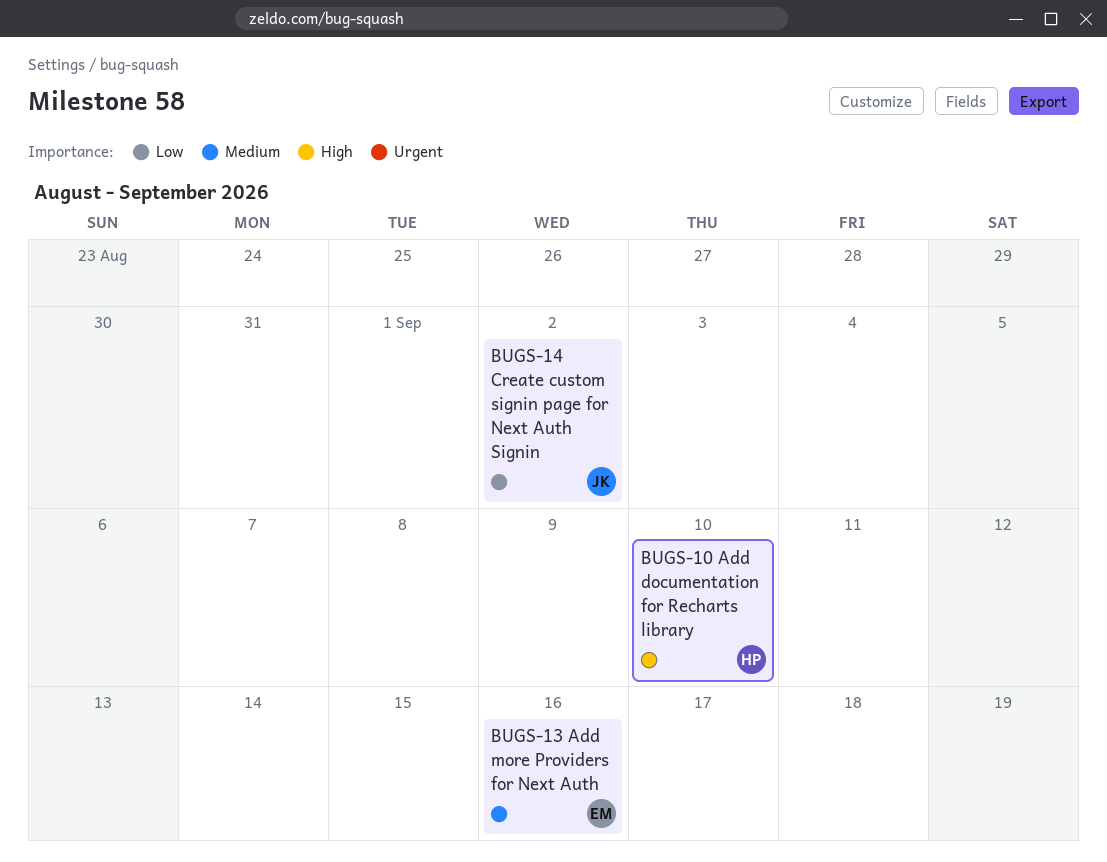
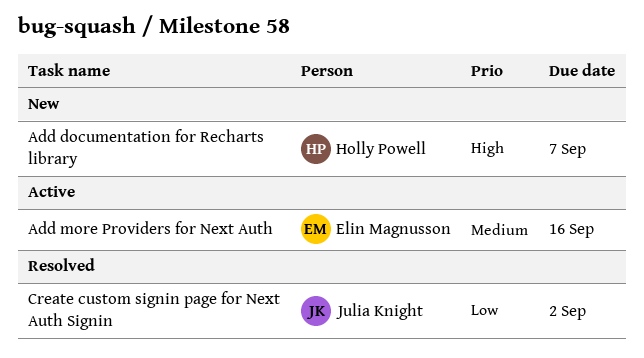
Add documentation for Recharts library, due: Sep 10 -> Sep 7

